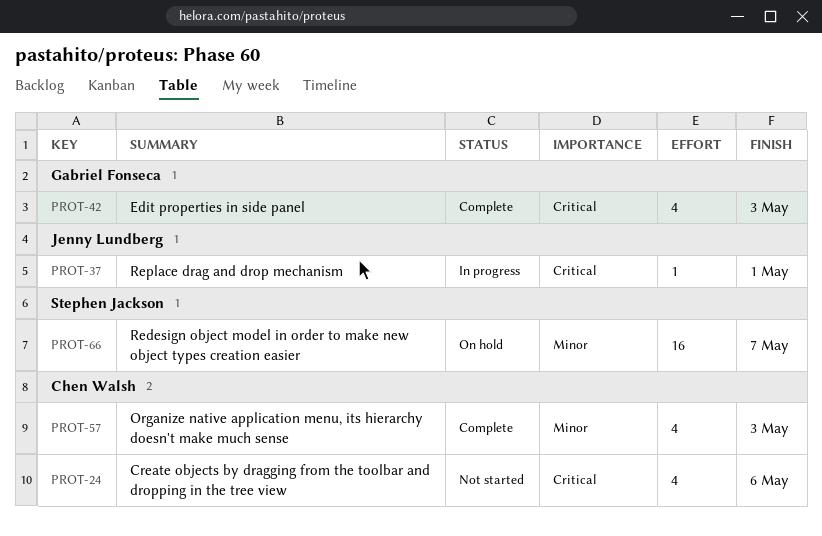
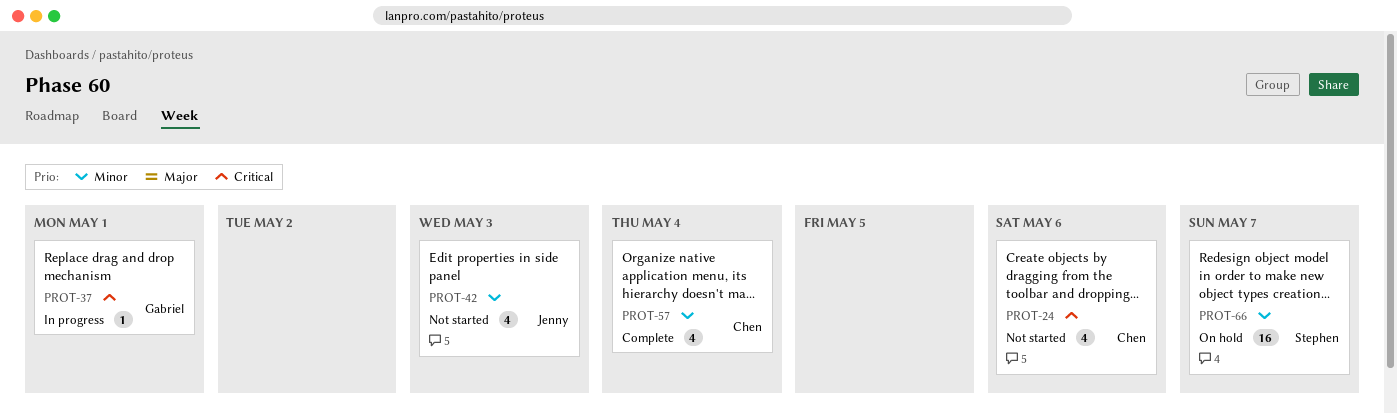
PROT-37, owner: Jenny Lundberg -> Gabriel Fonseca
PROT-42, status: Complete -> Not started
PROT-42, owner: Gabriel Fonseca -> Jenny Lundberg
PROT-42, priority: Critical -> Minor
PROT-57, due: May 3 -> May 4

